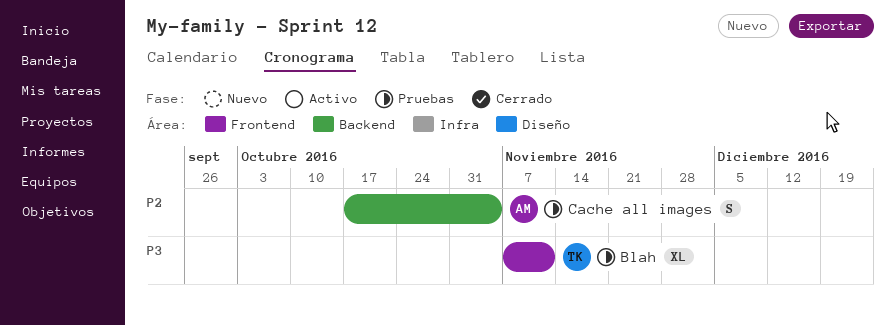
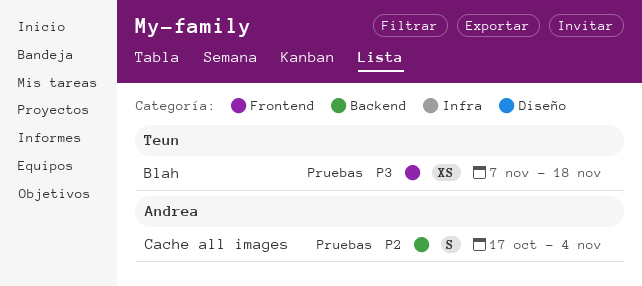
Blah, estimate: XL -> XS
Blah, due: Nov 11 -> Nov 18

